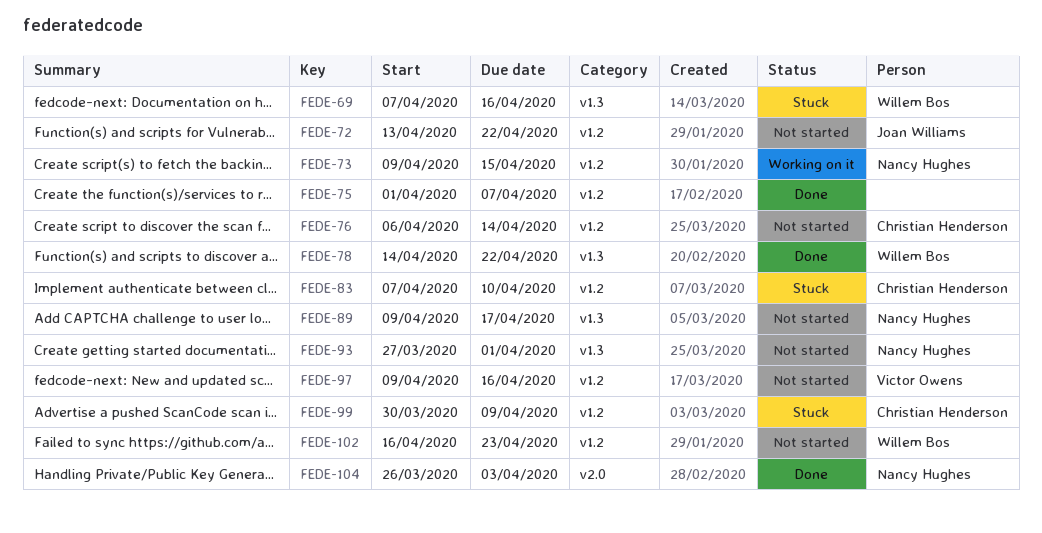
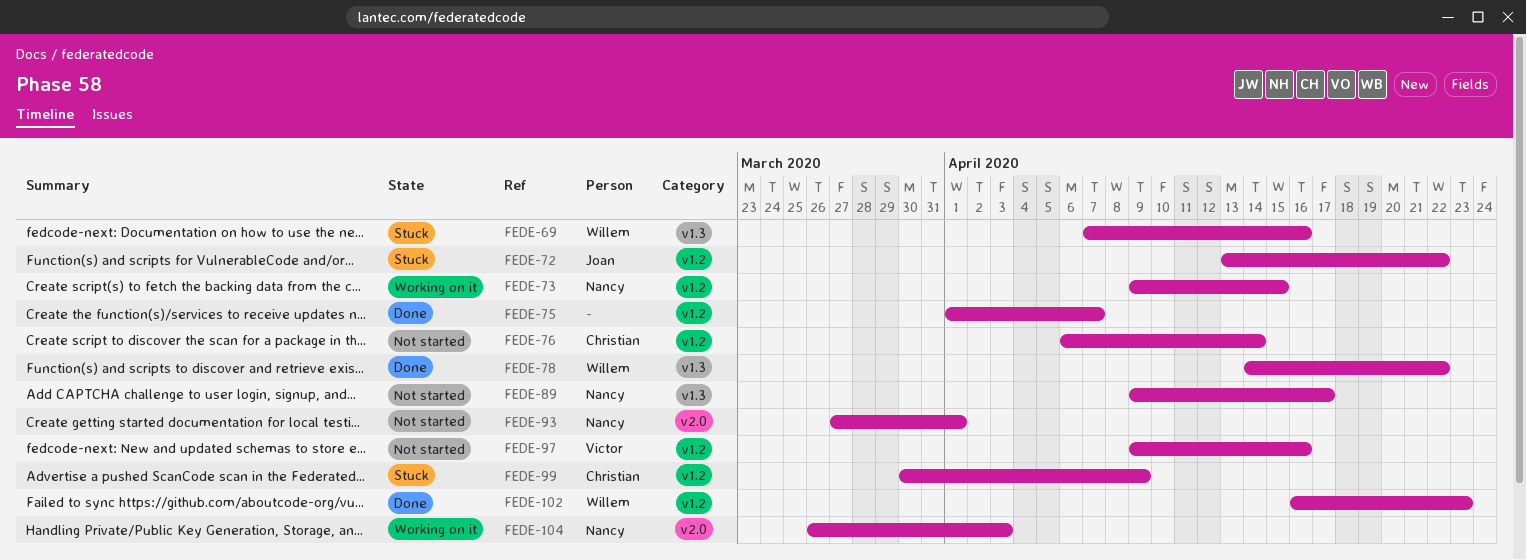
FEDE-72, status: Not started -> Stuck
FEDE-83: present -> none
FEDE-93, label: v1.3 -> v2.0
FEDE-102, status: Not started -> Done
FEDE-104, status: Done -> Working on it

